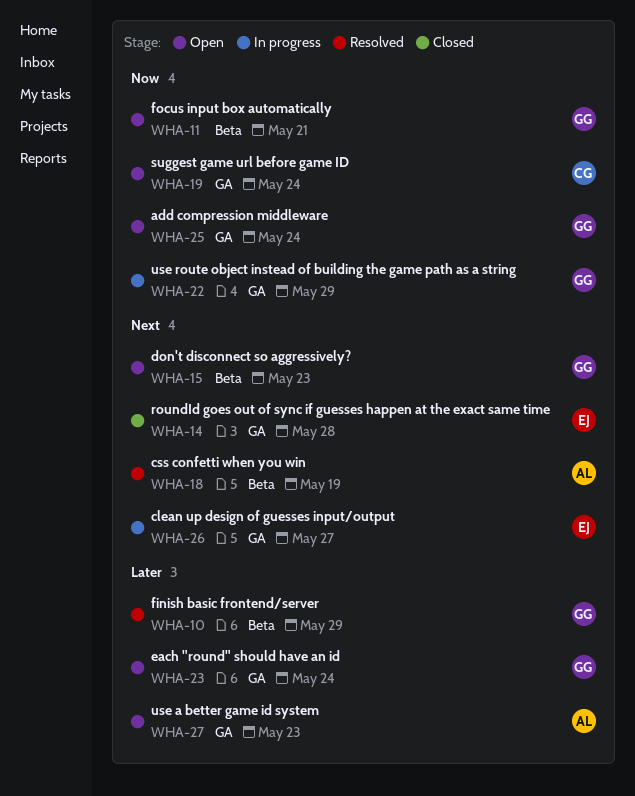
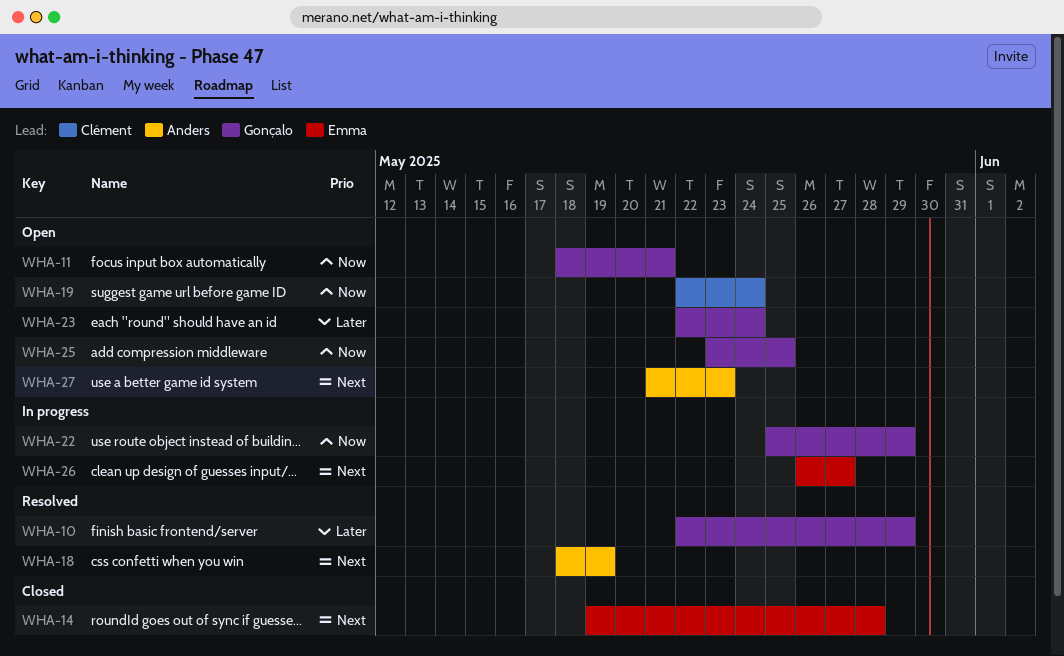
WHA-15: present -> none
WHA-25, due: May 24 -> May 25
WHA-27, priority: Later -> Next

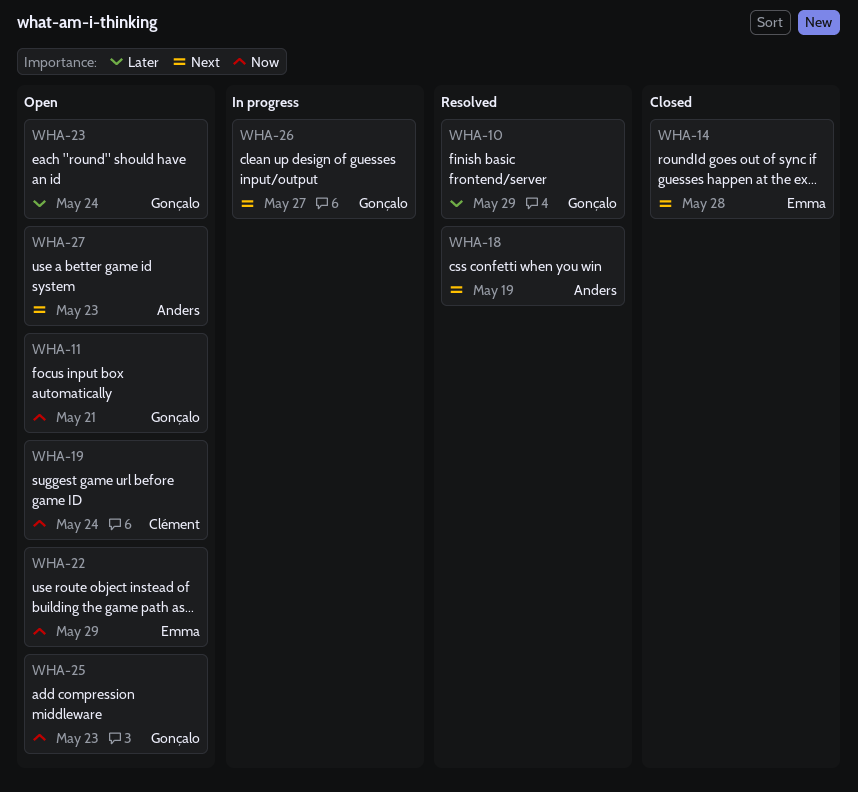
WHA-22, status: In progress -> Open
WHA-22, owner: Gonçalo -> Emma
WHA-25, due: May 25 -> May 23
WHA-26, owner: Emma -> Gonçalo

